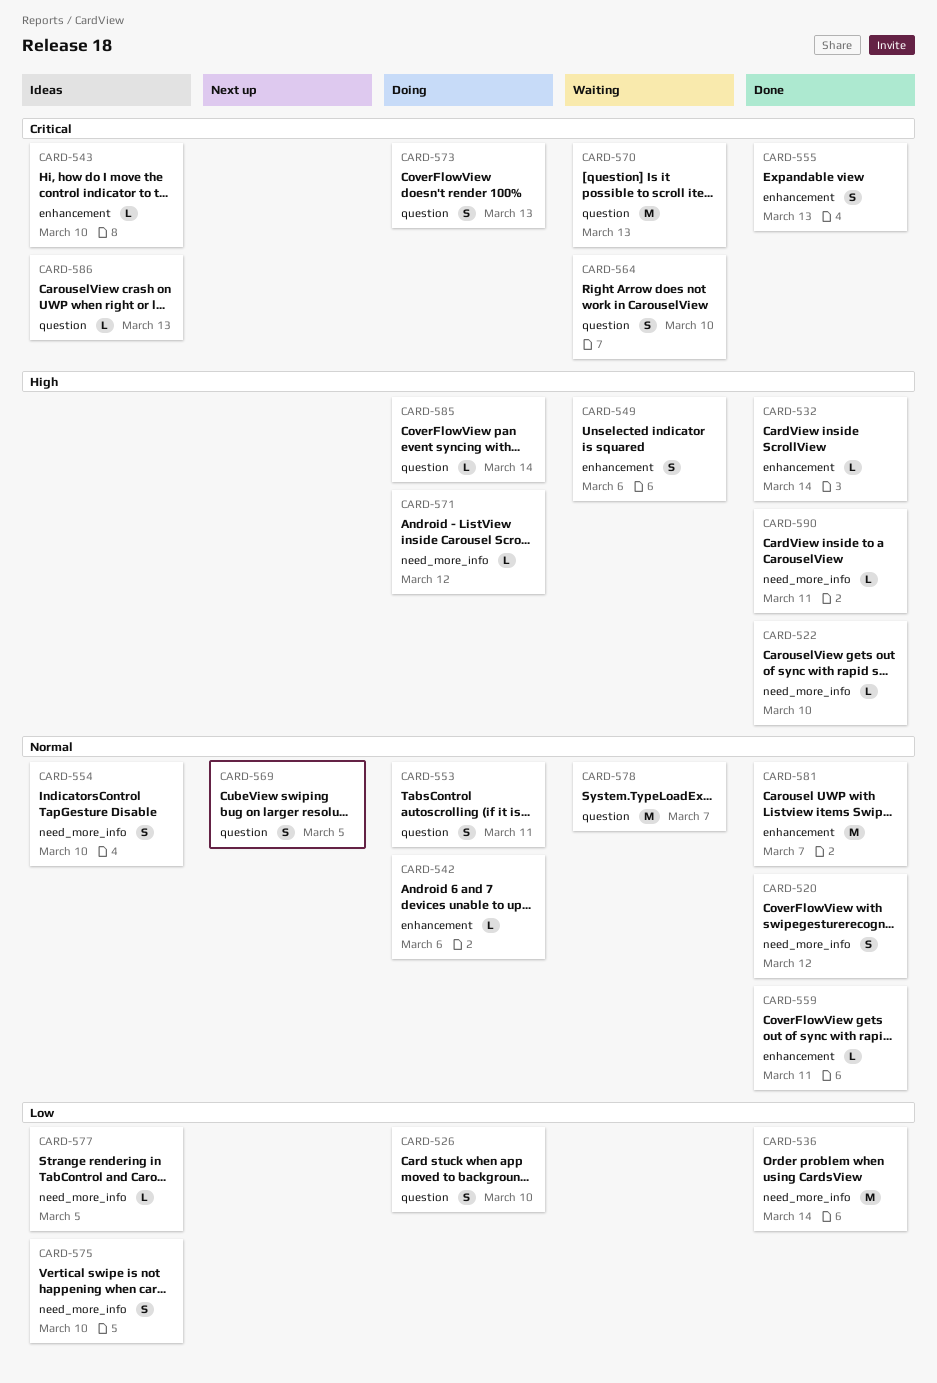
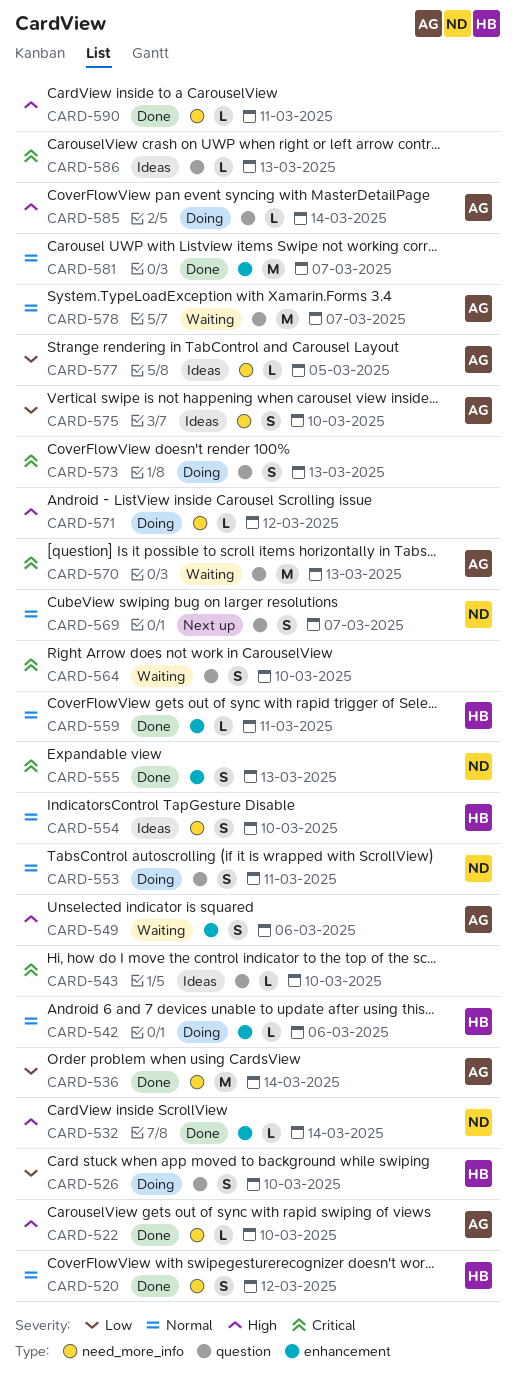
CARD-543, label: enhancement -> question
CARD-569, due: Mar 5 -> Mar 7

